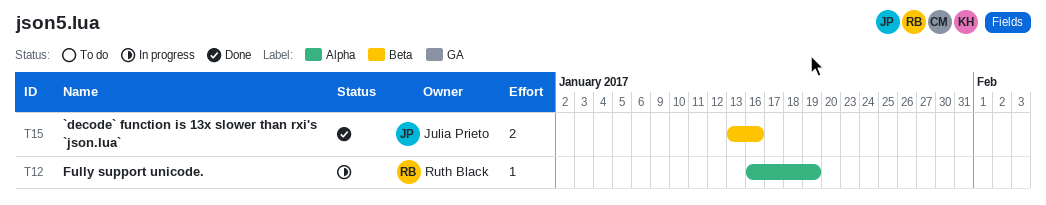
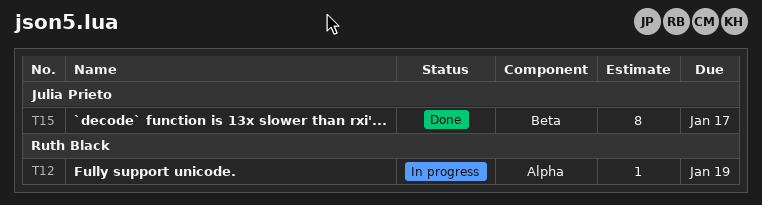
T15, estimate: 2 -> 8
T15, due: Jan 16 -> Jan 17

